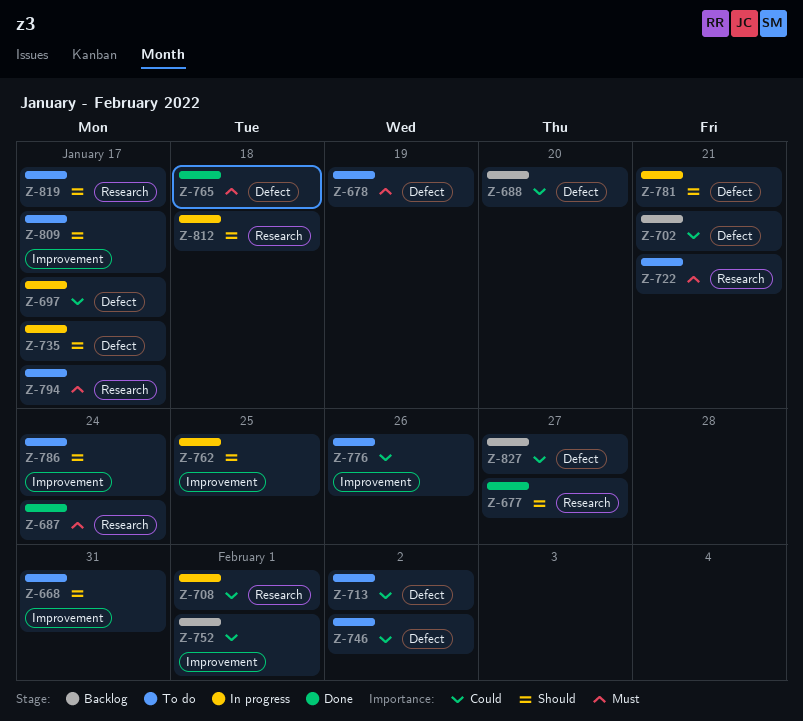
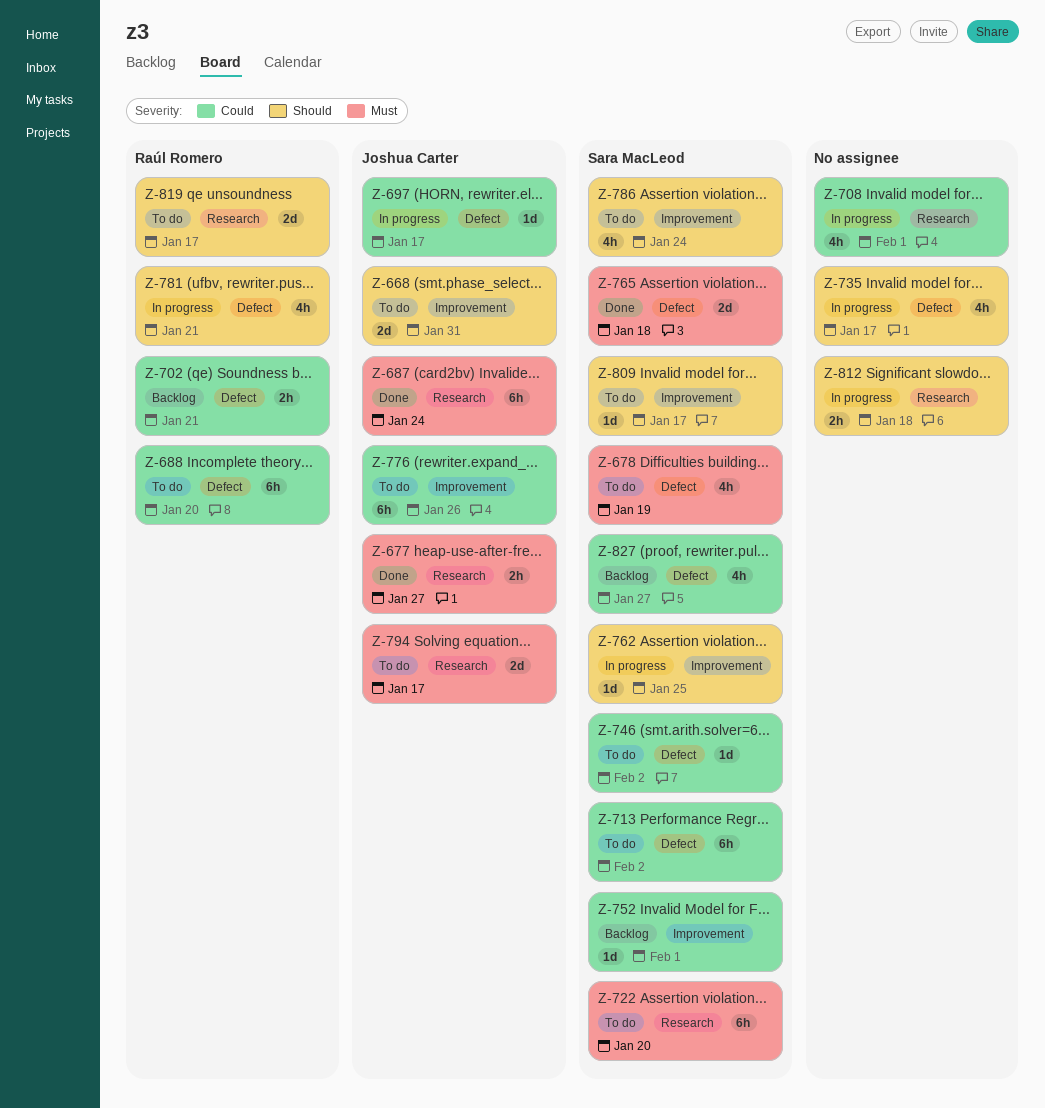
Z-677, priority: Should -> Must
Z-688, status: Backlog -> To do
Z-722, due: Jan 21 -> Jan 20

